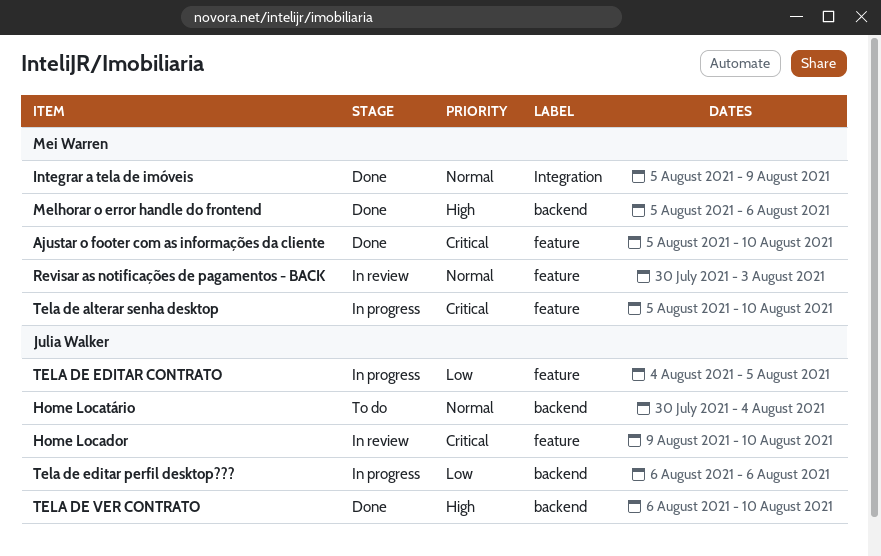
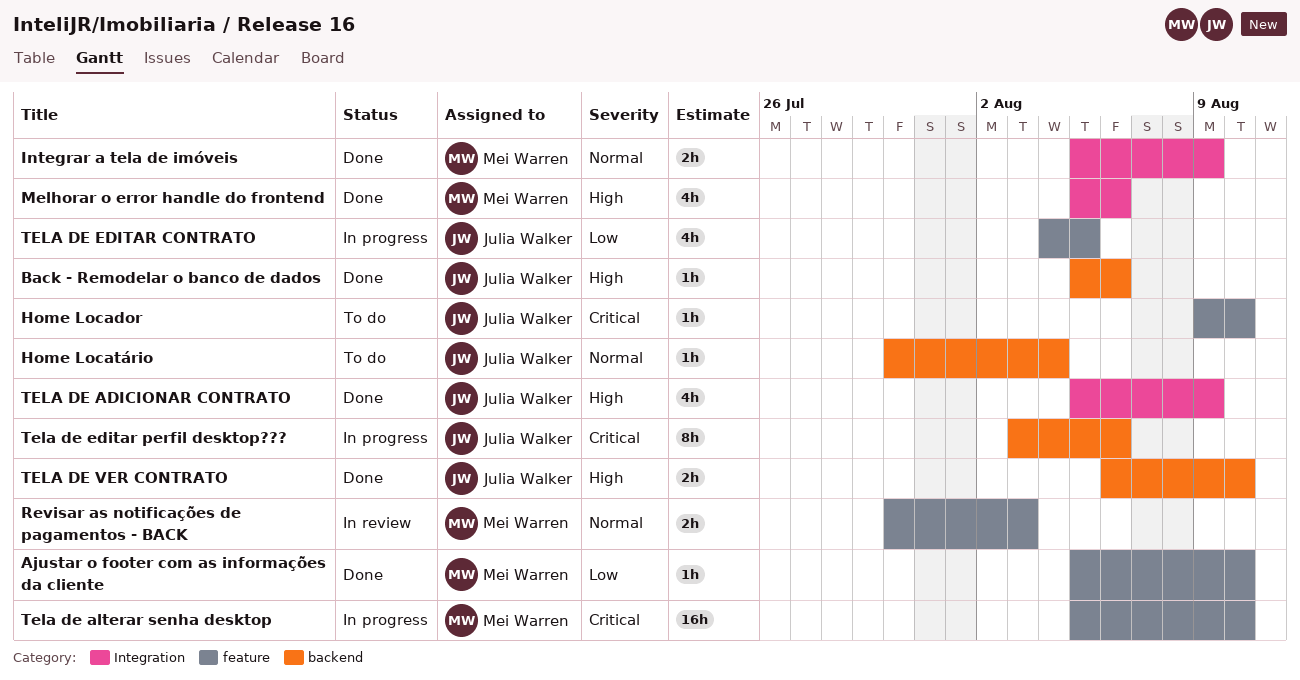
Ajustar o footer com as informações da cliente, priority: Critical -> Low
Back - Remodelar o banco de dados: none -> present
Home Locador, status: In review -> To do
Melhorar o error handle do frontend, label: backend -> Integration
TELA DE ADICIONAR CONTRATO: none -> present
Tela de editar perfil desktop???, priority: Low -> Critical
Tela de editar perfil desktop???, start: Aug 6 -> Aug 3

